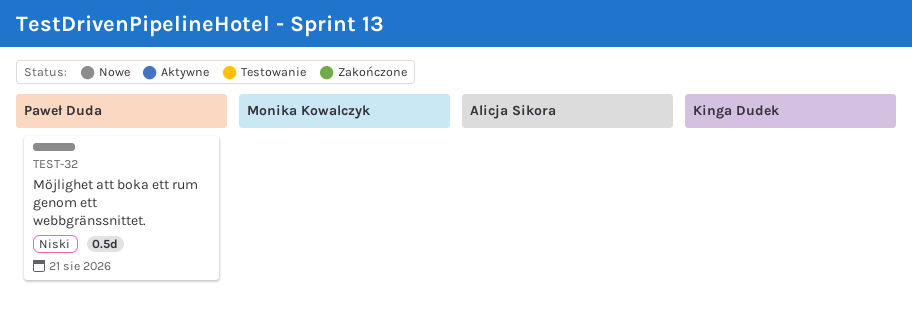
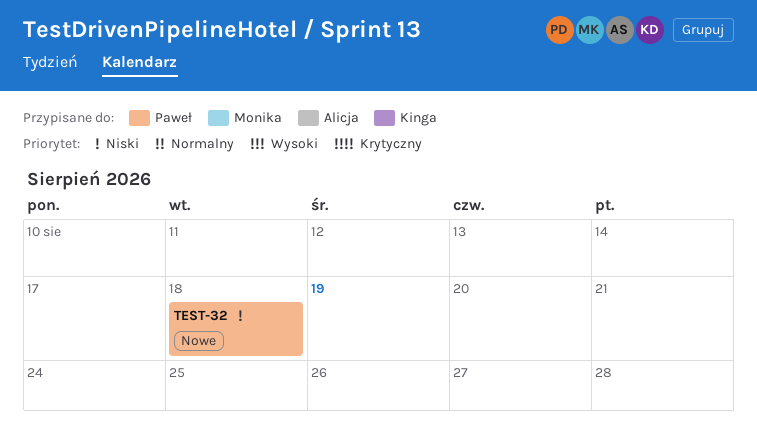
TEST-32, due: Aug 21 -> Aug 18

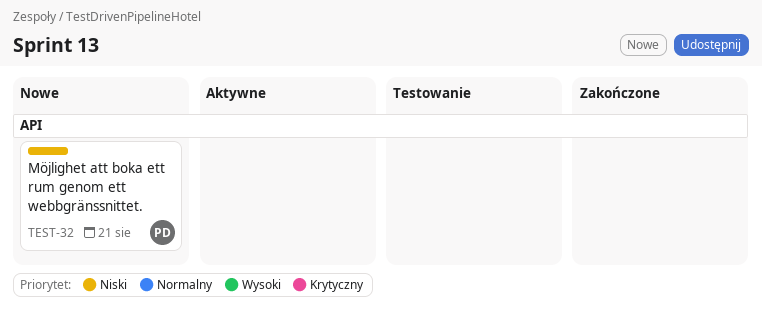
TEST-32, due: Aug 18 -> Aug 21

